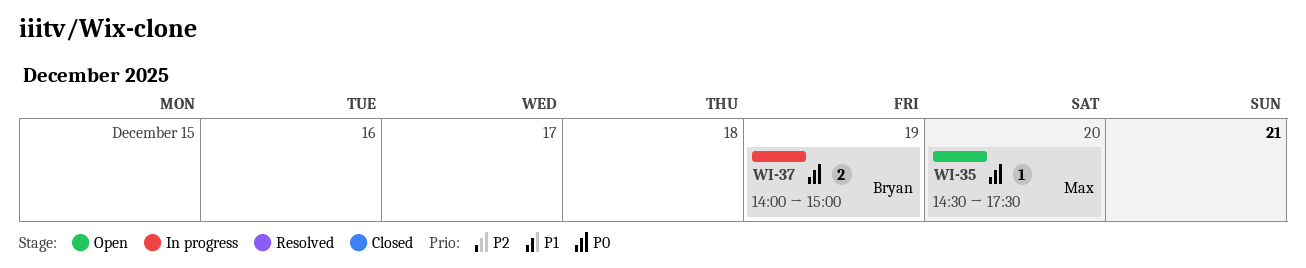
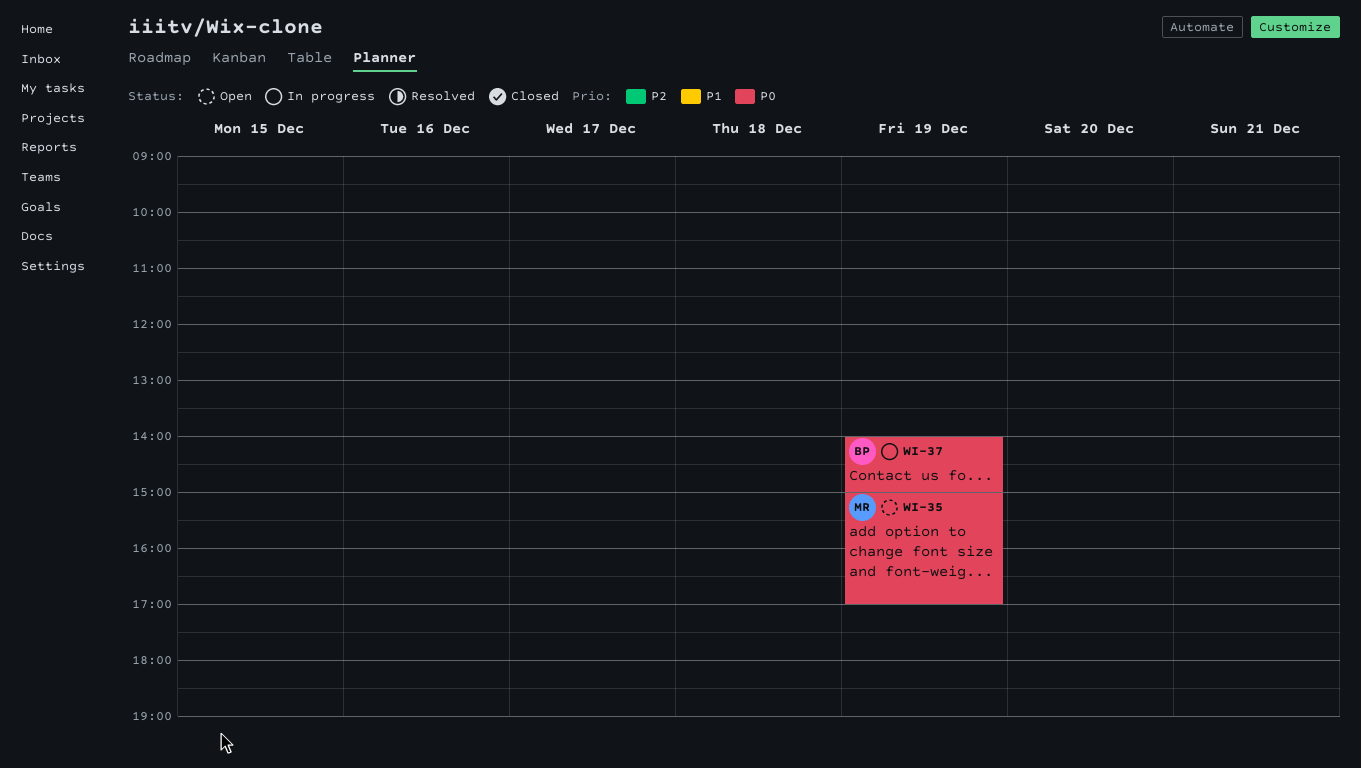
WI-35, day: Dec 20 -> Dec 19
WI-35, begins: 14:30 -> 15:00
WI-35, ends: 17:30 -> 17:00

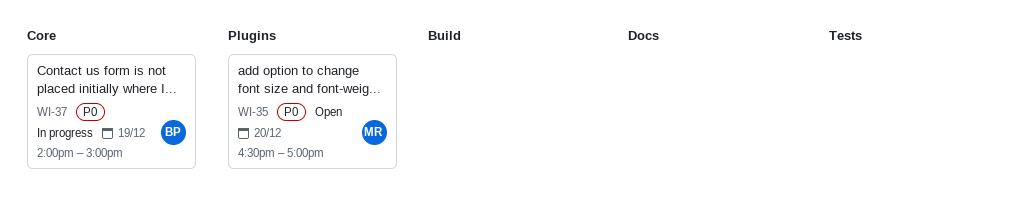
WI-35, day: Dec 19 -> Dec 20
WI-35, begins: 15:00 -> 16:30

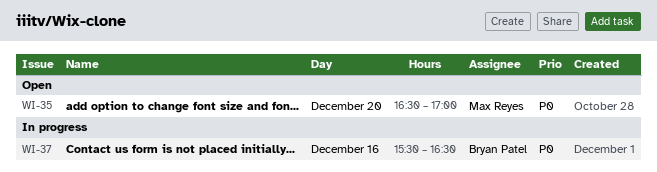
WI-37, day: Dec 19 -> Dec 16
WI-37, begins: 14:00 -> 15:30
WI-37, ends: 15:00 -> 16:30

